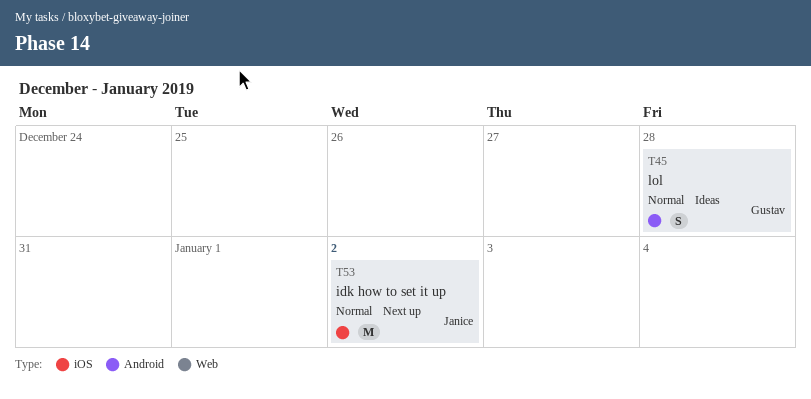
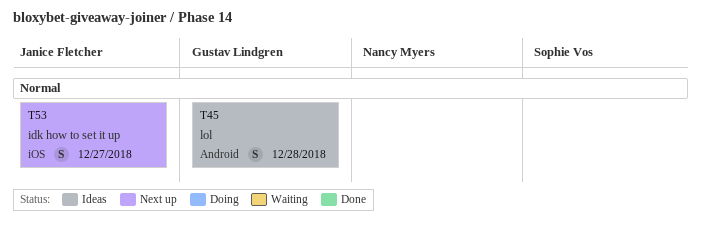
T53, estimate: M -> S
T53, due: Jan 2 -> Dec 27

